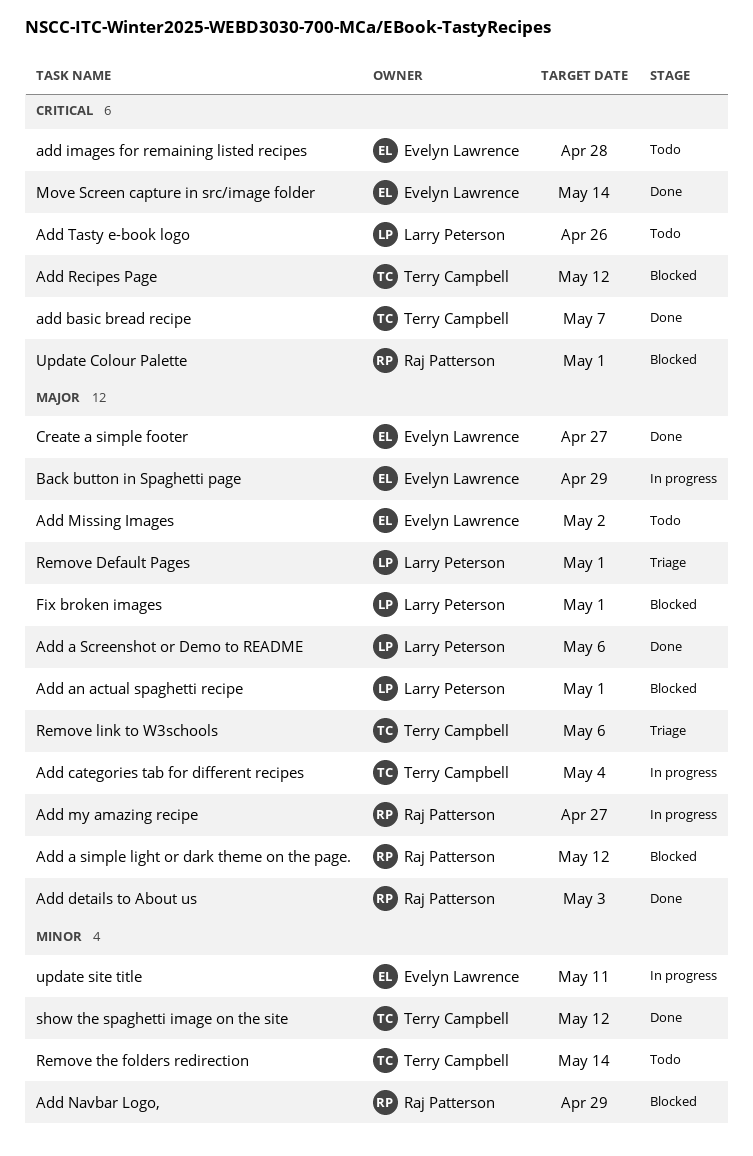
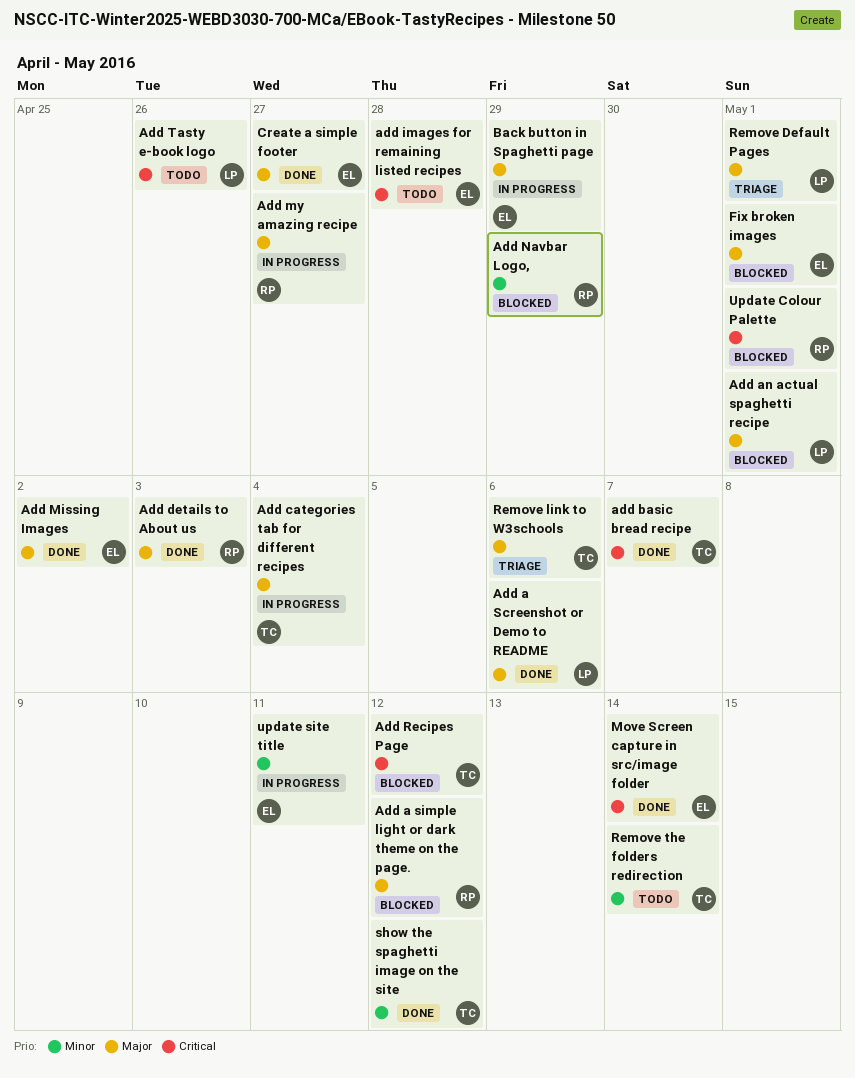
Add Missing Images, status: Todo -> Done
Fix broken images, owner: Larry Peterson -> Evelyn Lawrence

